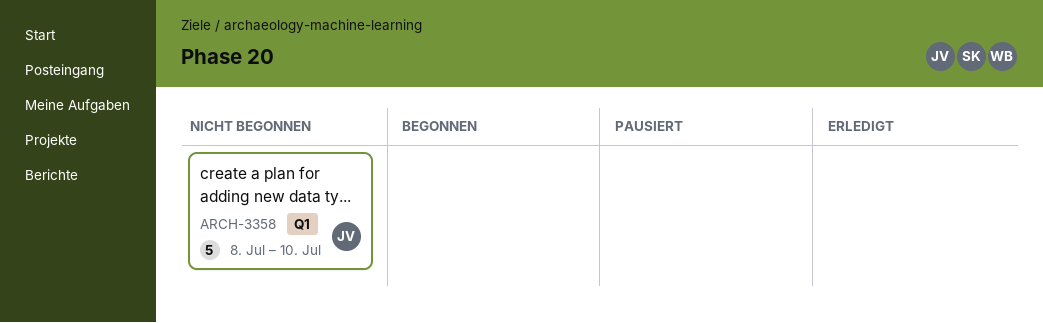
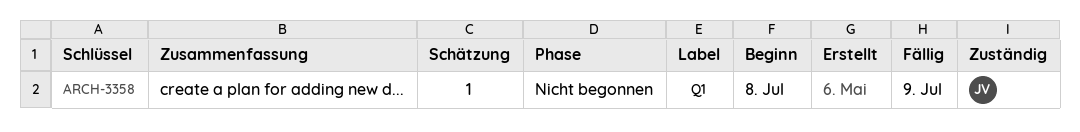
ARCH-3358, estimate: 5 -> 1
ARCH-3358, due: Jul 10 -> Jul 9

